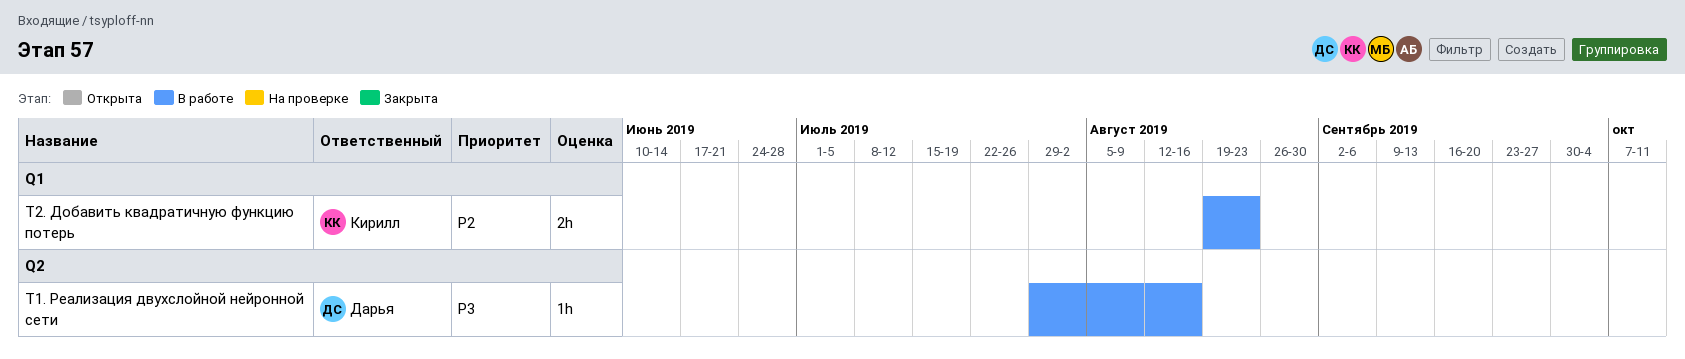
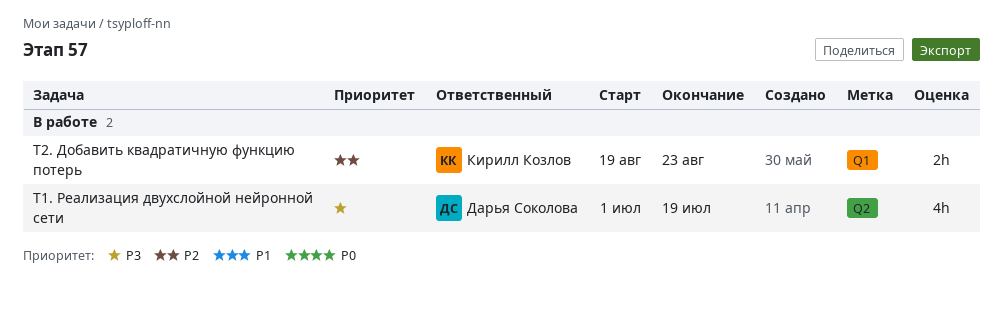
T1. Реализация двухслойной нейронной сети, estimate: 1h -> 4h
T1. Реализация двухслойной нейронной сети, start: Jul 29 -> Jul 1
T1. Реализация двухслойной нейронной сети, due: Aug 16 -> Jul 19

